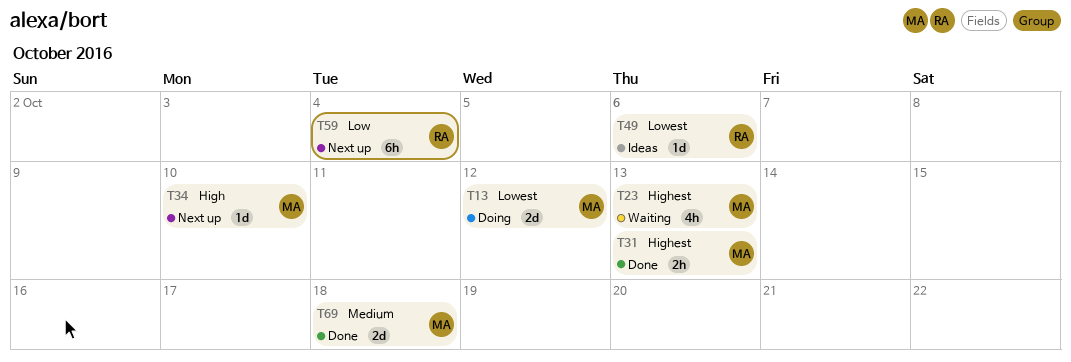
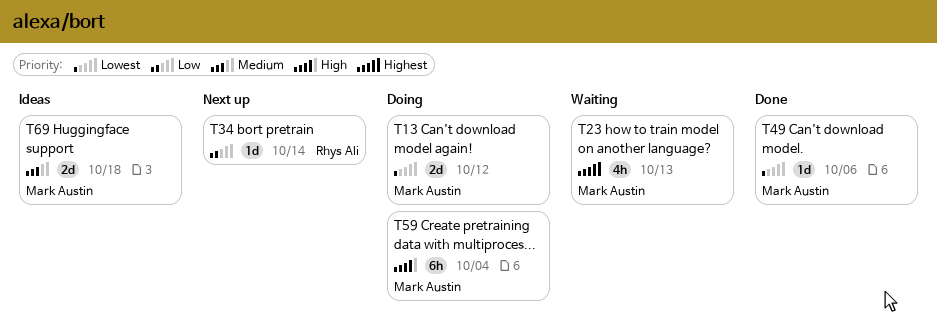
T31: present -> none
T34, owner: Mark Austin -> Rhys Ali
T34, priority: High -> Low
T34, due: Oct 10 -> Oct 14
T49, status: Ideas -> Done
T49, owner: Rhys Ali -> Mark Austin
T59, status: Next up -> Doing
T59, owner: Rhys Ali -> Mark Austin
T59, priority: Low -> High
T69, status: Done -> Ideas

